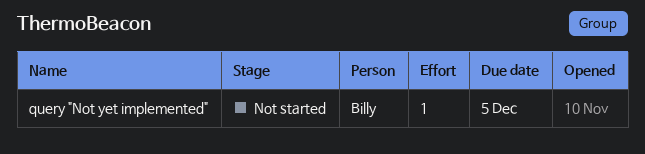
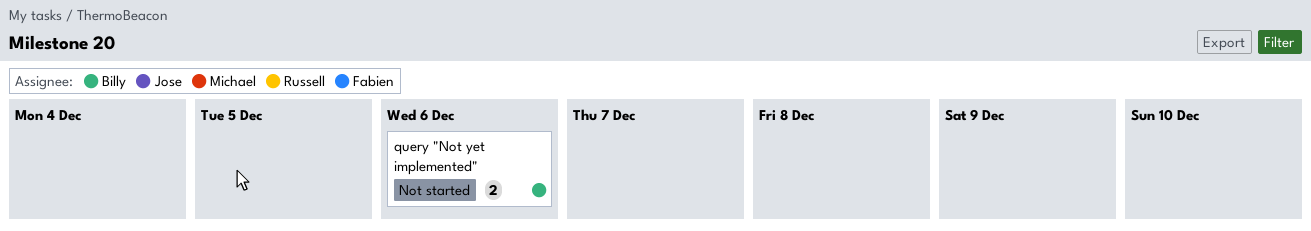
query "Not yet implemented", estimate: 1 -> 2
query "Not yet implemented", due: Dec 5 -> Dec 6

